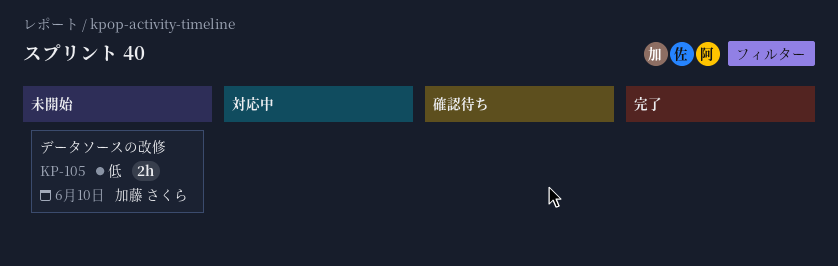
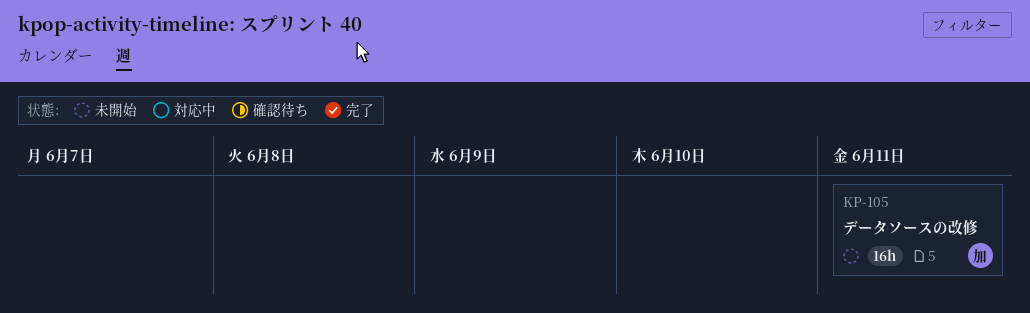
KP-105, estimate: 2h -> 16h
KP-105, due: Jun 10 -> Jun 11

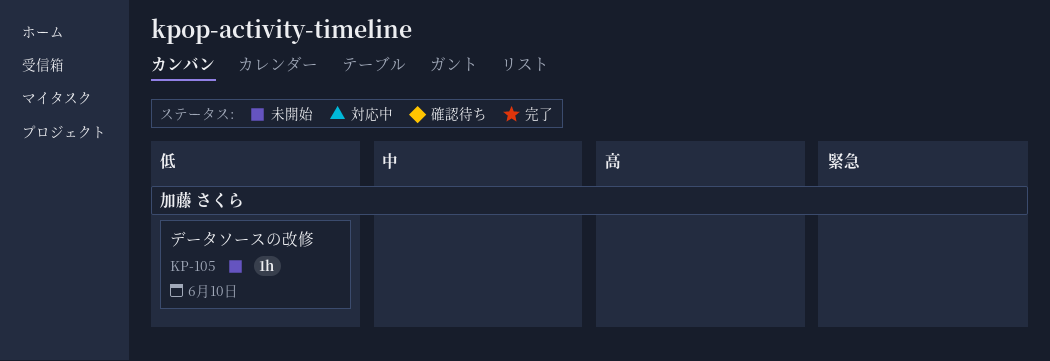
KP-105, estimate: 16h -> 1h
KP-105, due: Jun 11 -> Jun 10

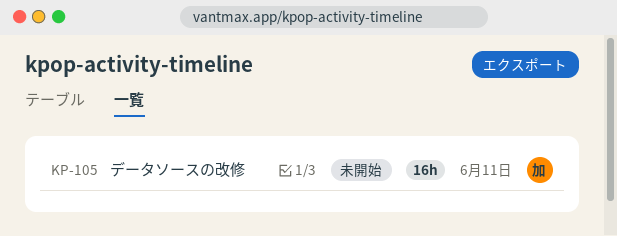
KP-105, estimate: 1h -> 16h
KP-105, due: Jun 10 -> Jun 11

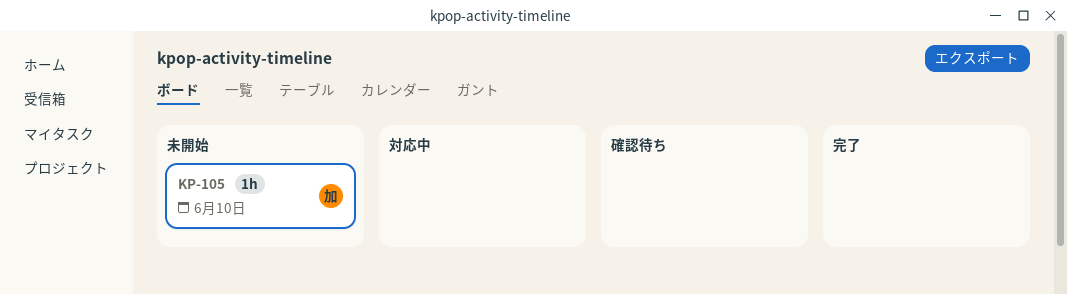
KP-105, estimate: 16h -> 1h
KP-105, due: Jun 11 -> Jun 10

